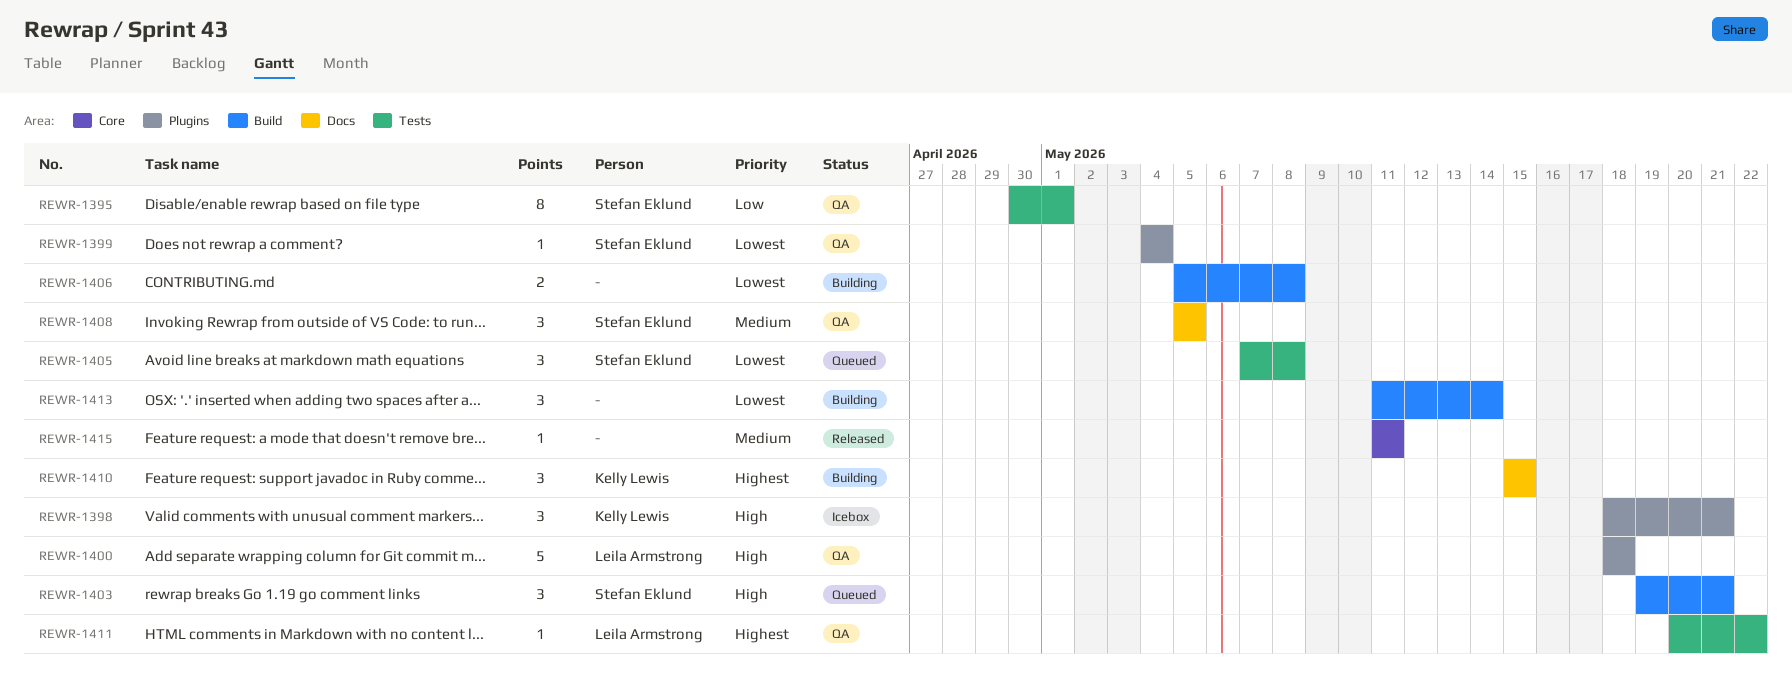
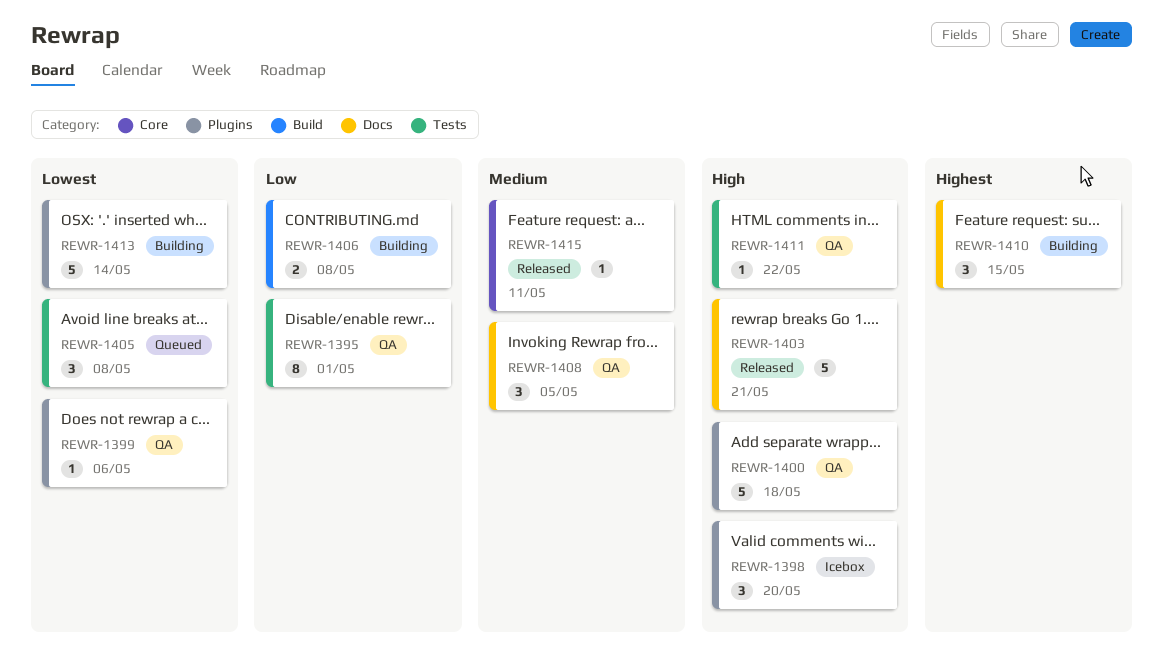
REWR-1398, due: May 21 -> May 20
REWR-1399, due: May 4 -> May 6
REWR-1403, status: Queued -> Released
REWR-1403, label: Build -> Docs
REWR-1403, estimate: 3 -> 5
REWR-1406, priority: Lowest -> Low
REWR-1411, priority: Highest -> High
REWR-1413, label: Build -> Plugins
REWR-1413, estimate: 3 -> 5

